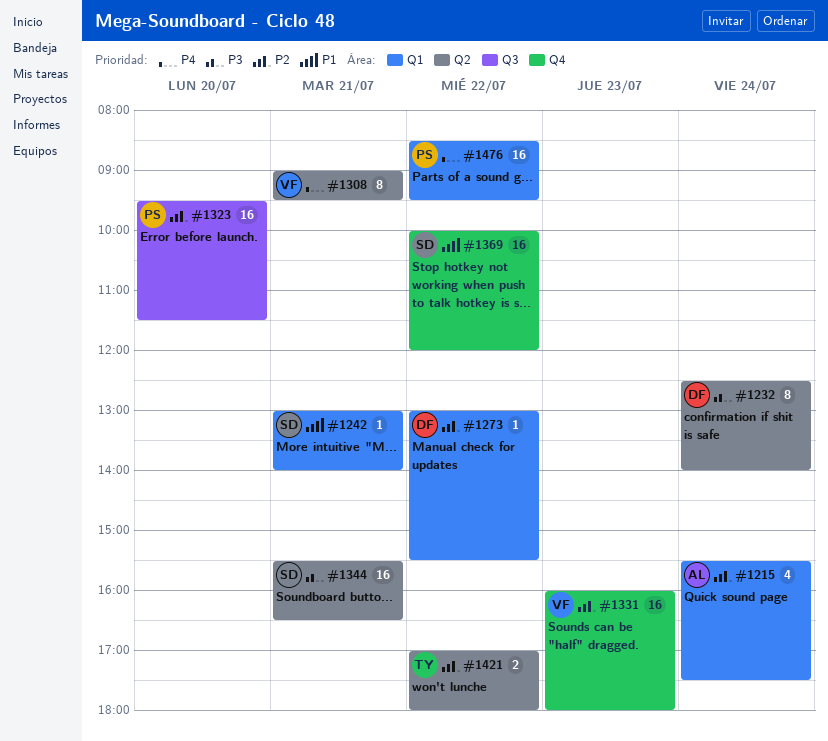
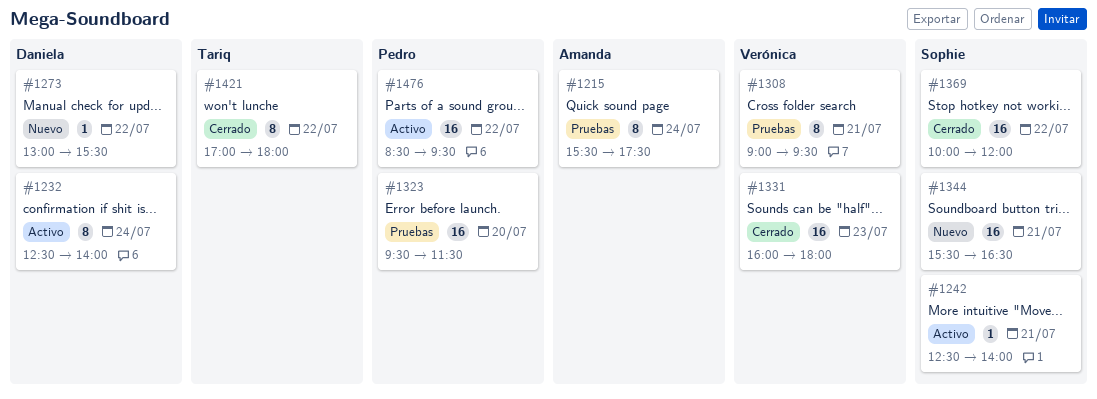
#1215, estimate: 4 -> 8
#1242, begins: 13:00 -> 12:30
#1421, estimate: 2 -> 8

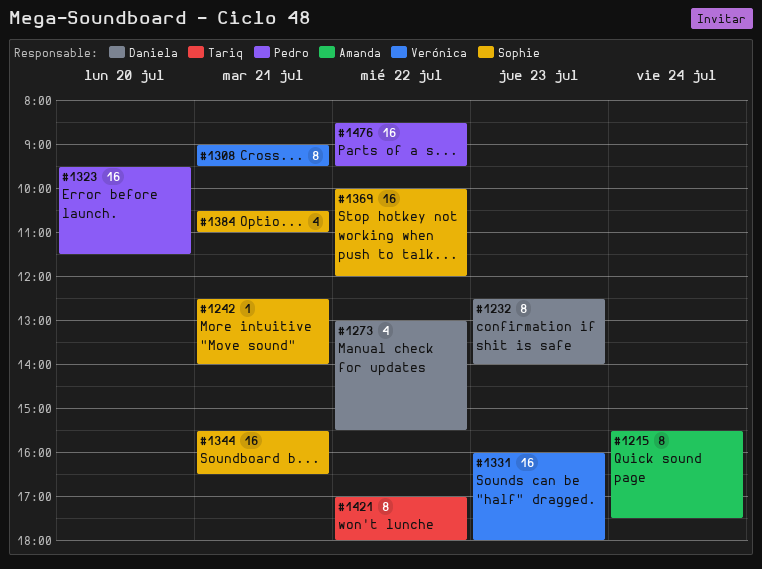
#1232, day: Jul 24 -> Jul 23
#1273, estimate: 1 -> 4
#1384: none -> present

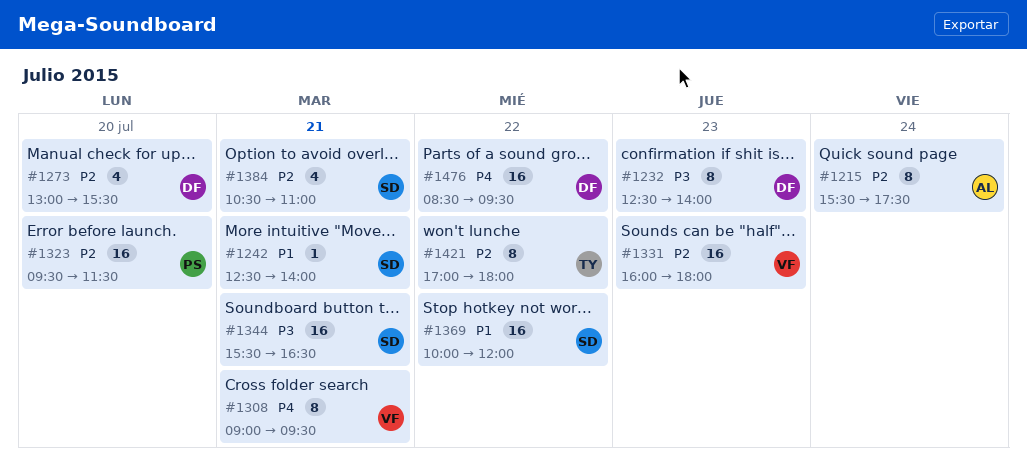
#1273, day: Jul 22 -> Jul 20
#1476, owner: Pedro -> Daniela

